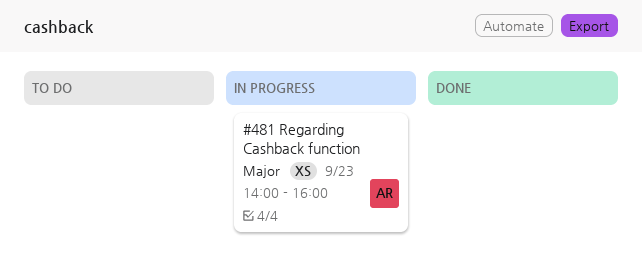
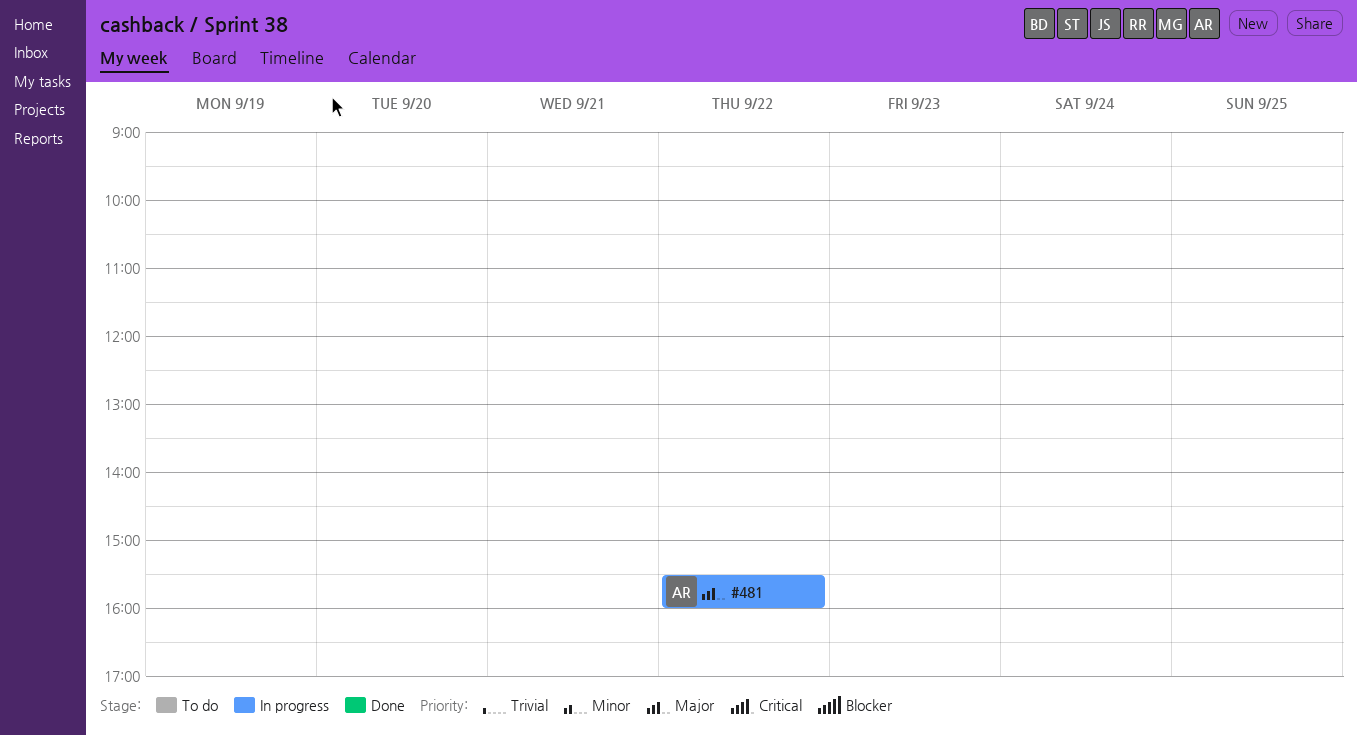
#481, day: Sep 23 -> Sep 22
#481, begins: 14:00 -> 15:30

